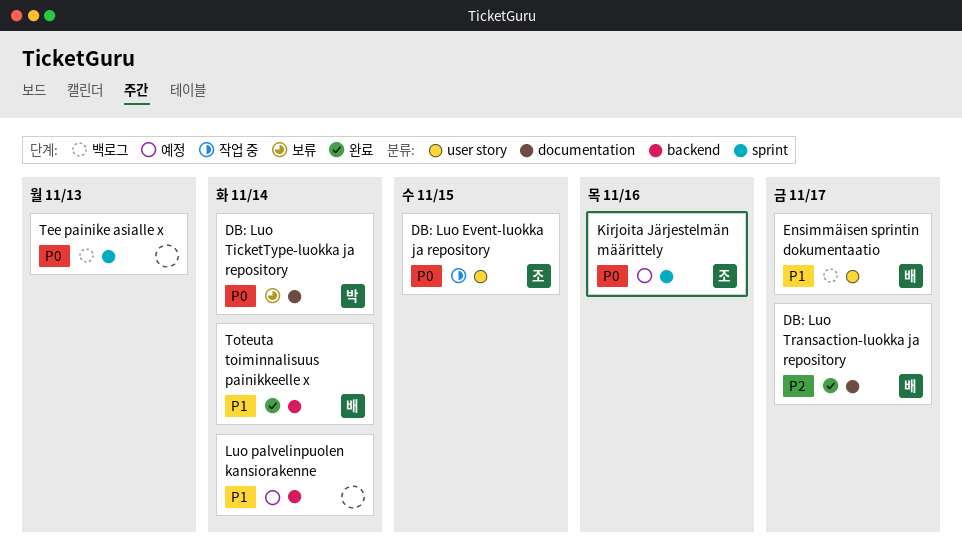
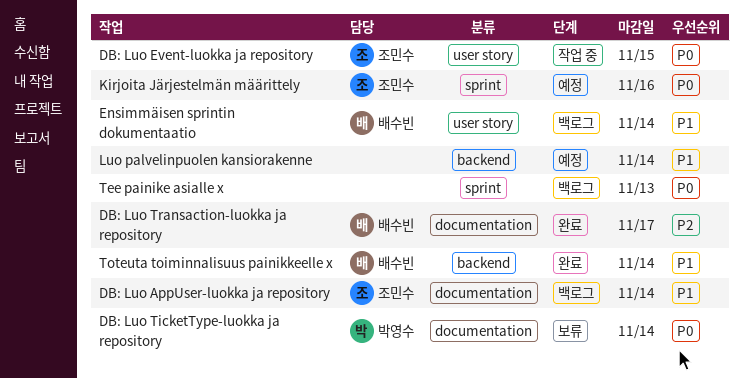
DB: Luo AppUser-luokka ja repository: none -> present
Ensimmäisen sprintin dokumentaatio, due: Nov 17 -> Nov 14

